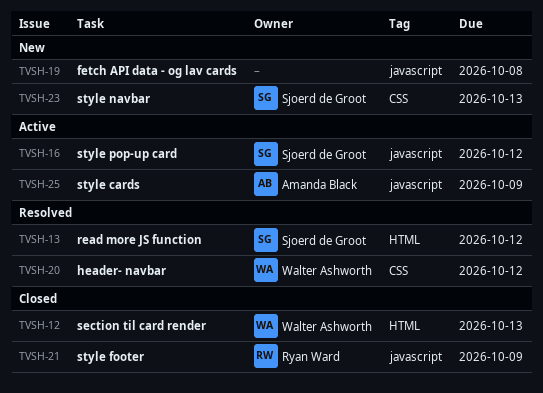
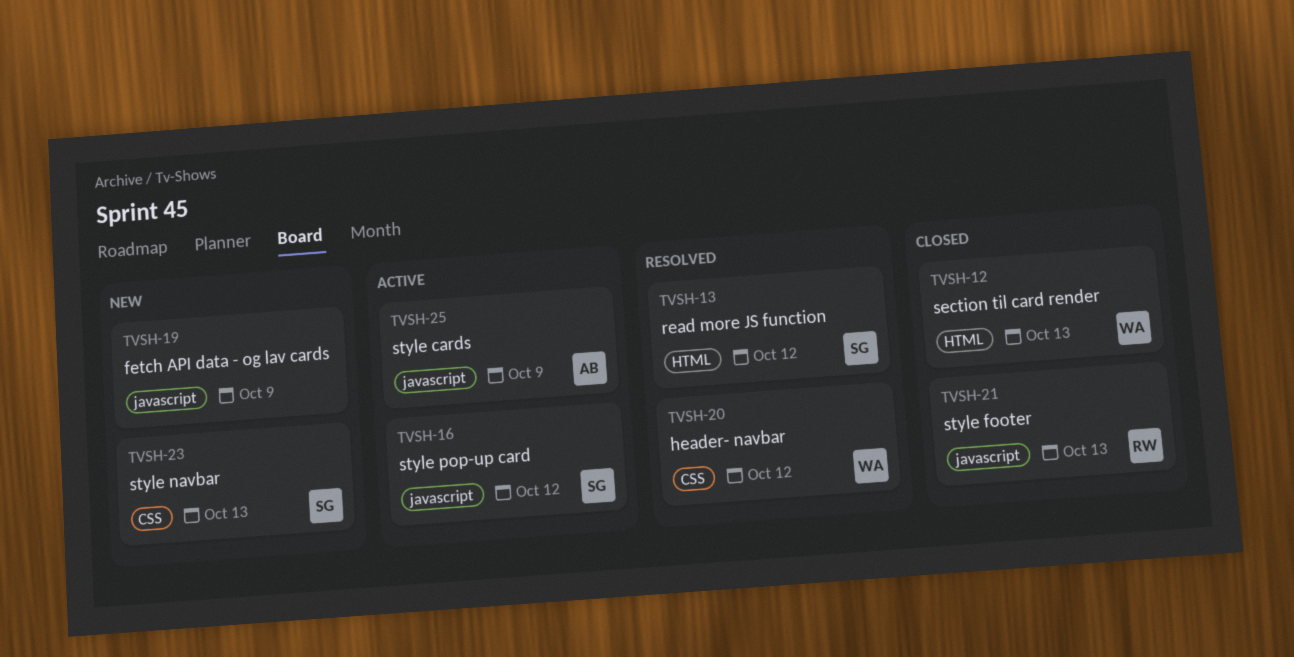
TVSH-19, due: Oct 8 -> Oct 9
TVSH-21, due: Oct 9 -> Oct 13

